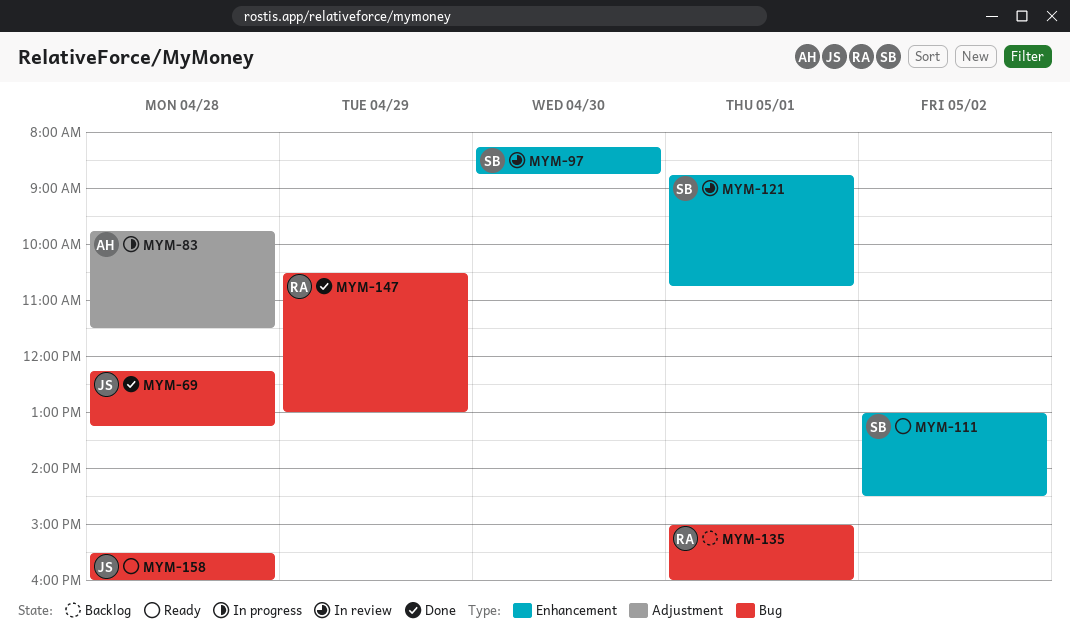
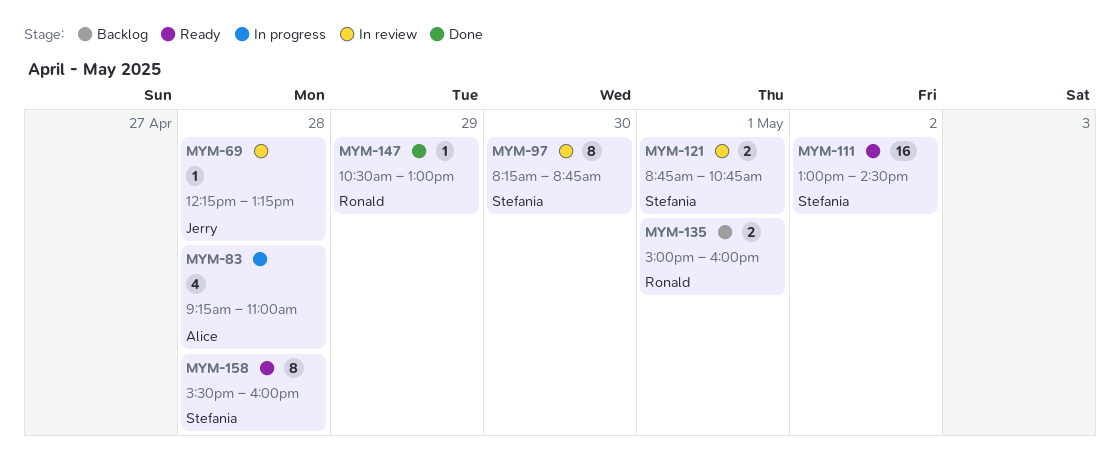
MYM-69, status: Done -> In review
MYM-83, begins: 09:45 -> 09:15
MYM-83, ends: 11:30 -> 11:00
MYM-158, owner: Jerry -> Stefania

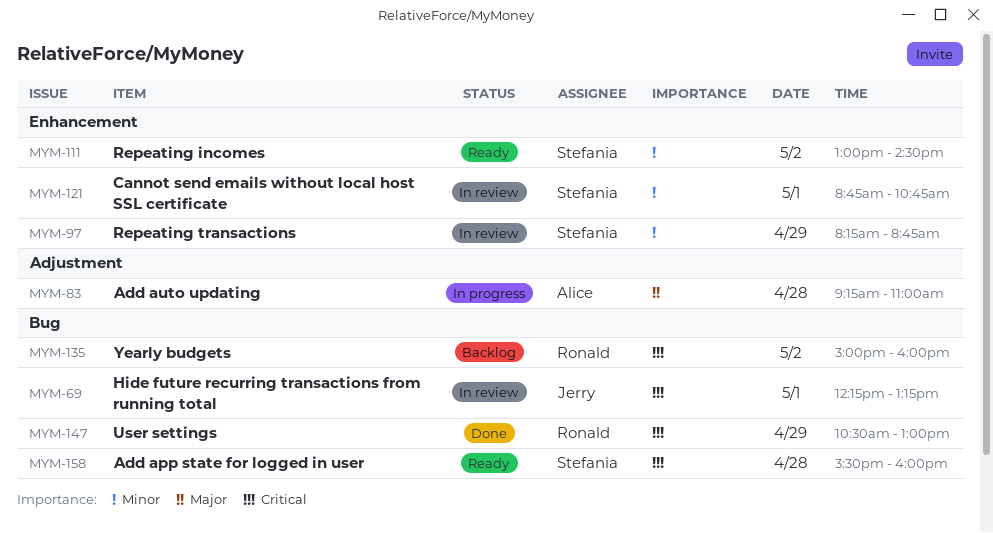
MYM-69, day: Apr 28 -> May 1
MYM-97, day: Apr 30 -> Apr 29
MYM-135, day: May 1 -> May 2

